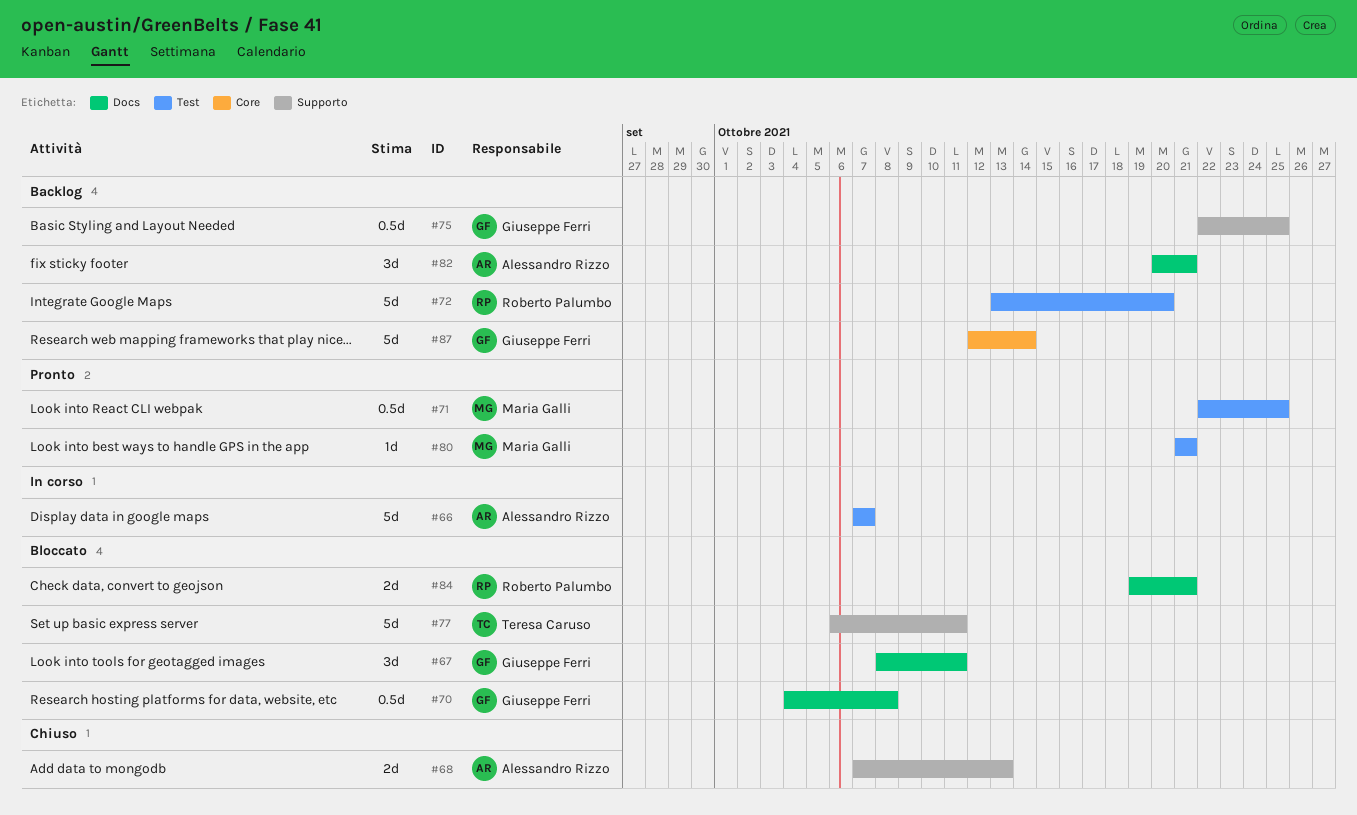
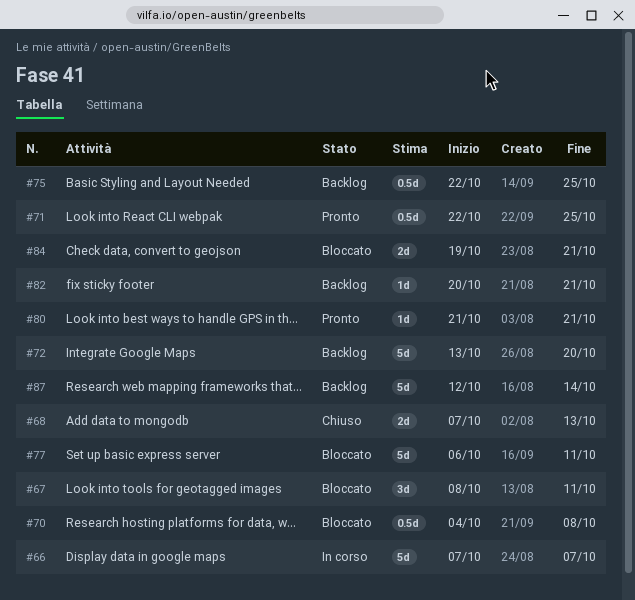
#82, estimate: 3d -> 1d

